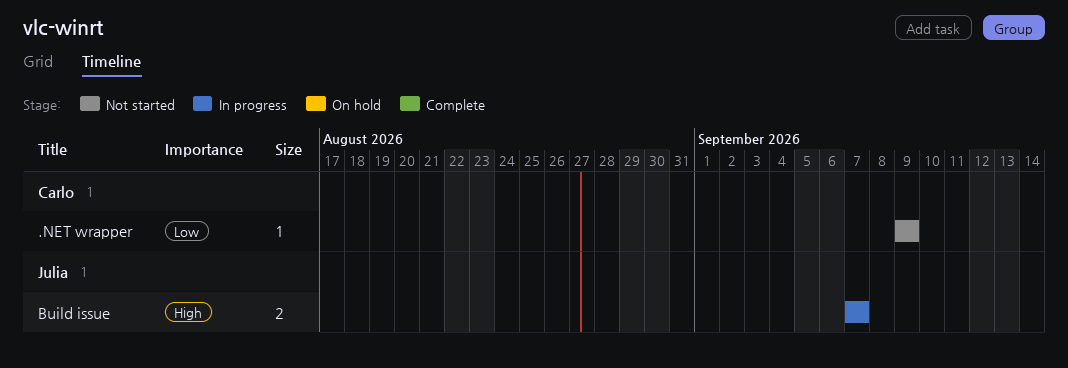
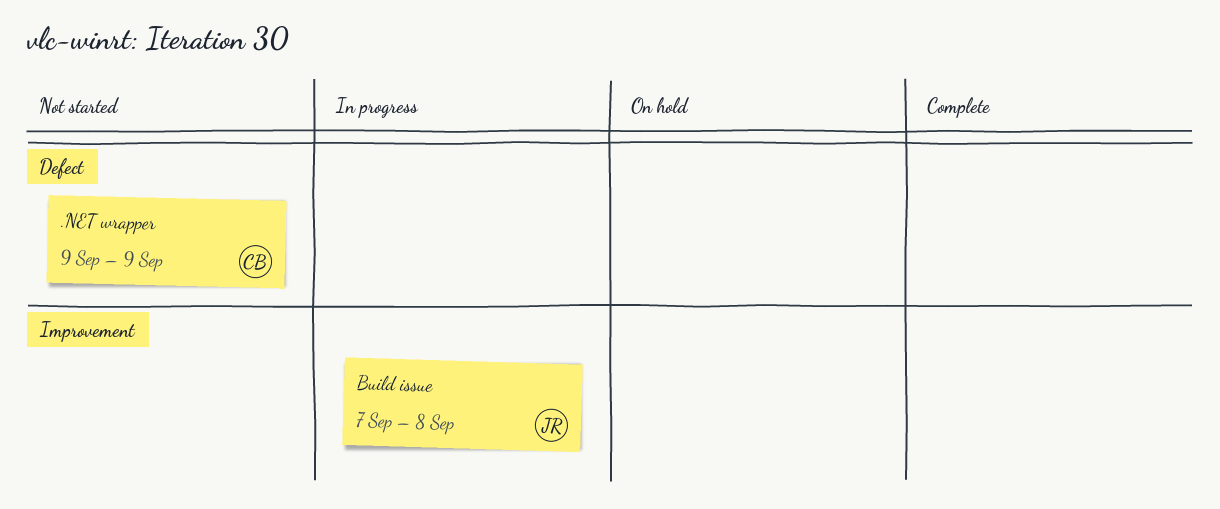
Build issue, due: Sep 7 -> Sep 8

